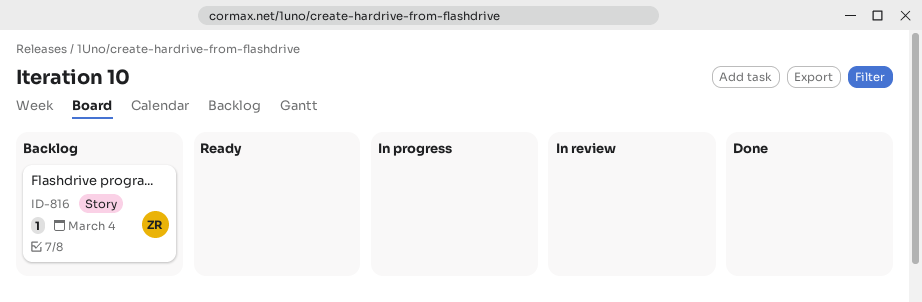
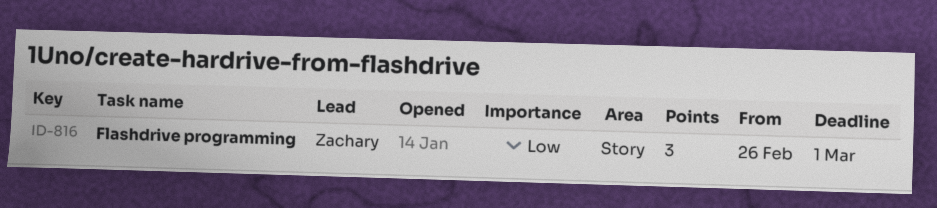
ID-816, estimate: 1 -> 3
ID-816, due: Mar 4 -> Mar 1

